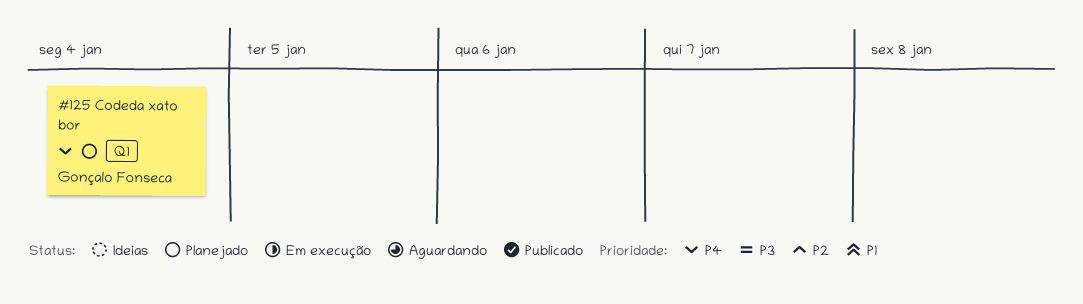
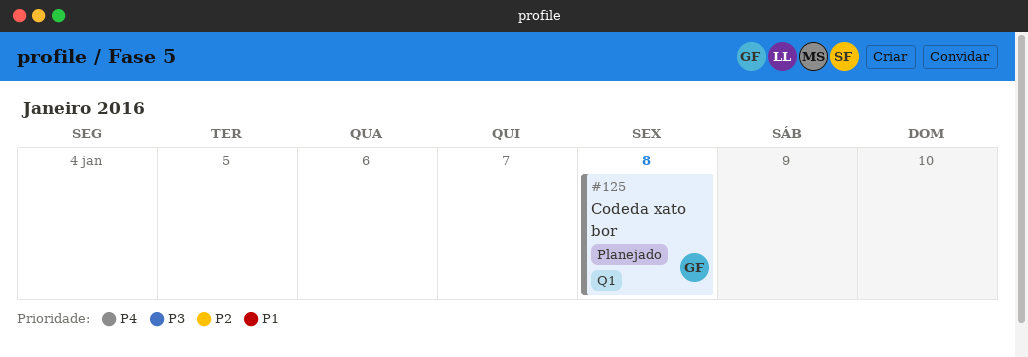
#125, due: Jan 4 -> Jan 8

